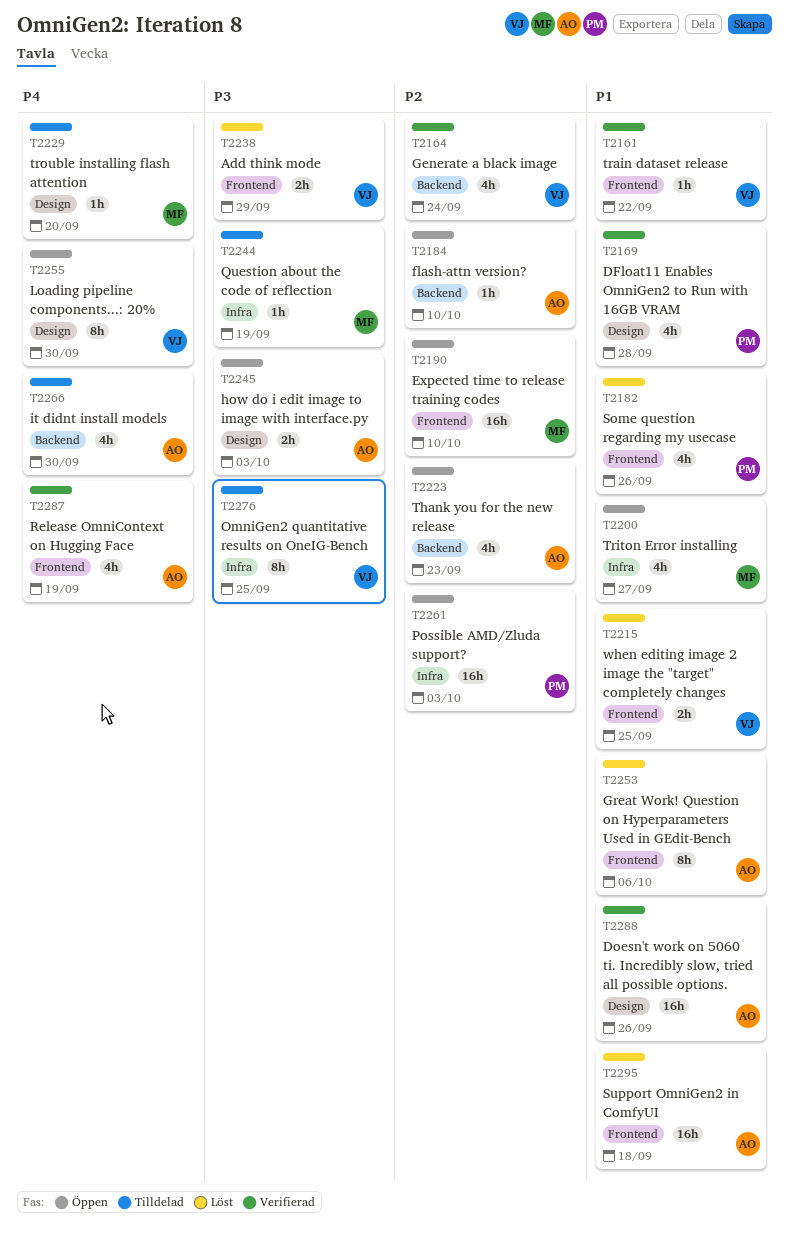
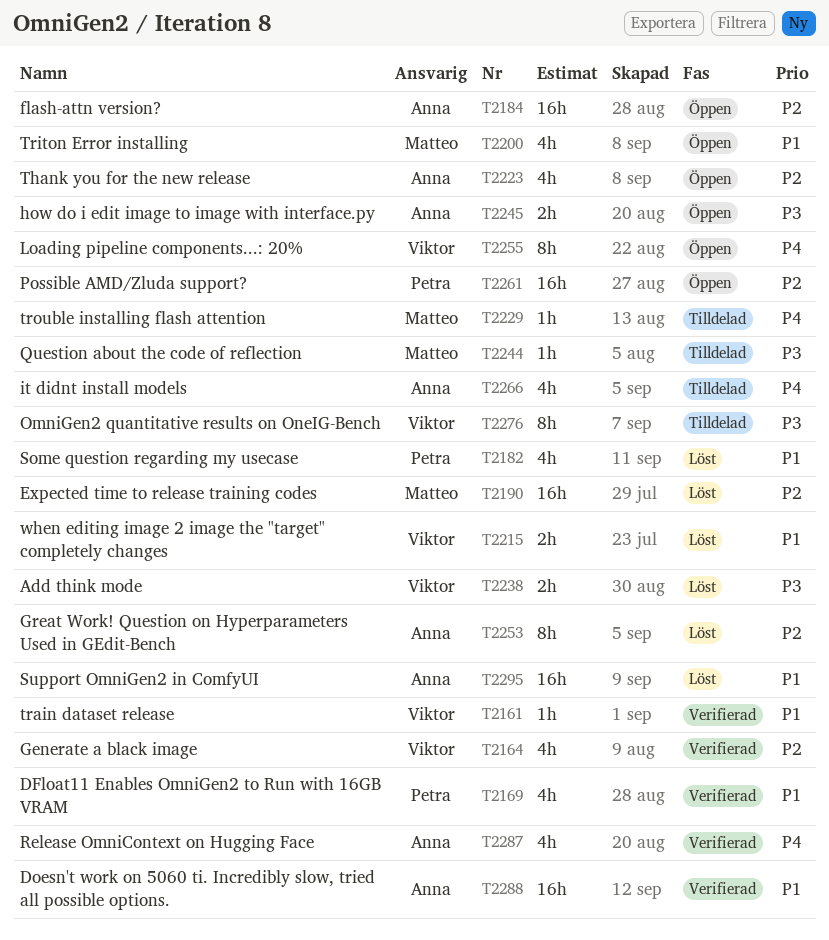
T2184, estimate: 1h -> 16h
T2190, status: Öppen -> Löst
T2253, priority: P1 -> P2

